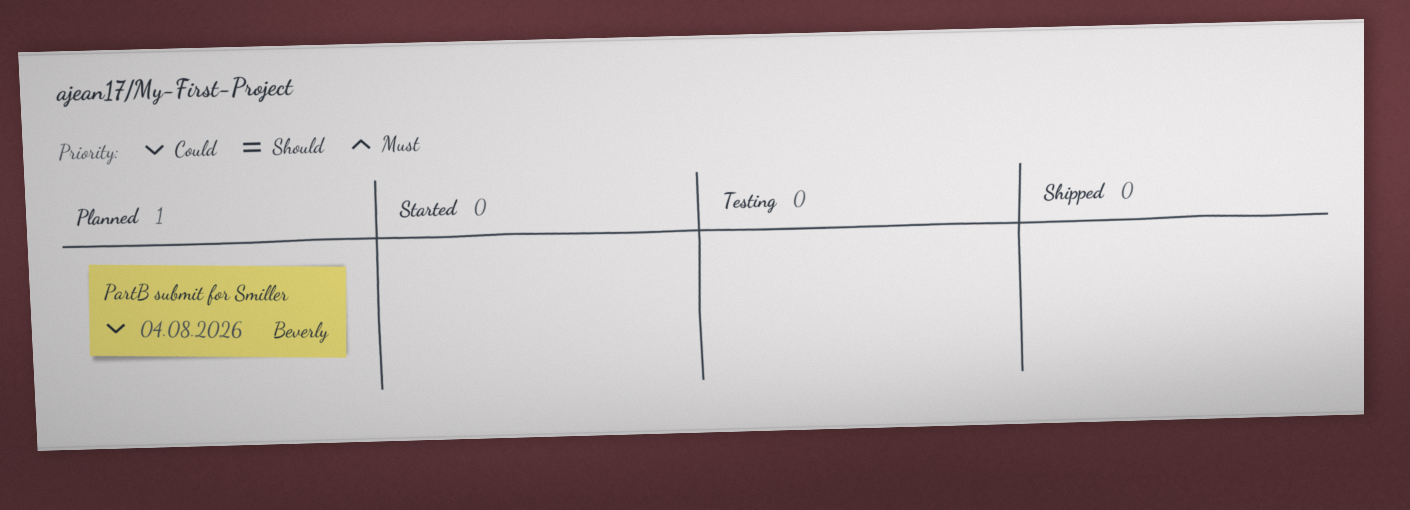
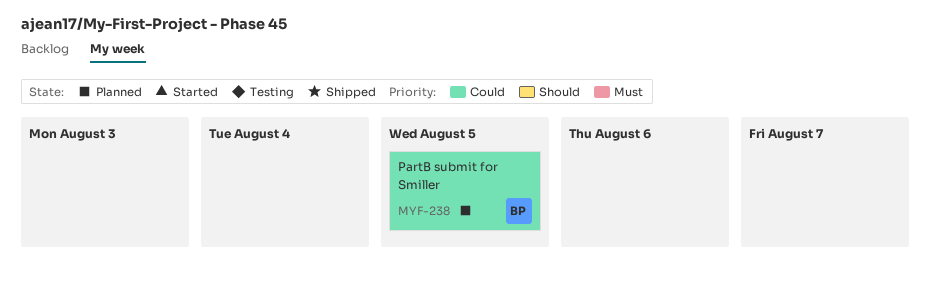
PartB submit for Smiller, due: Aug 4 -> Aug 5

